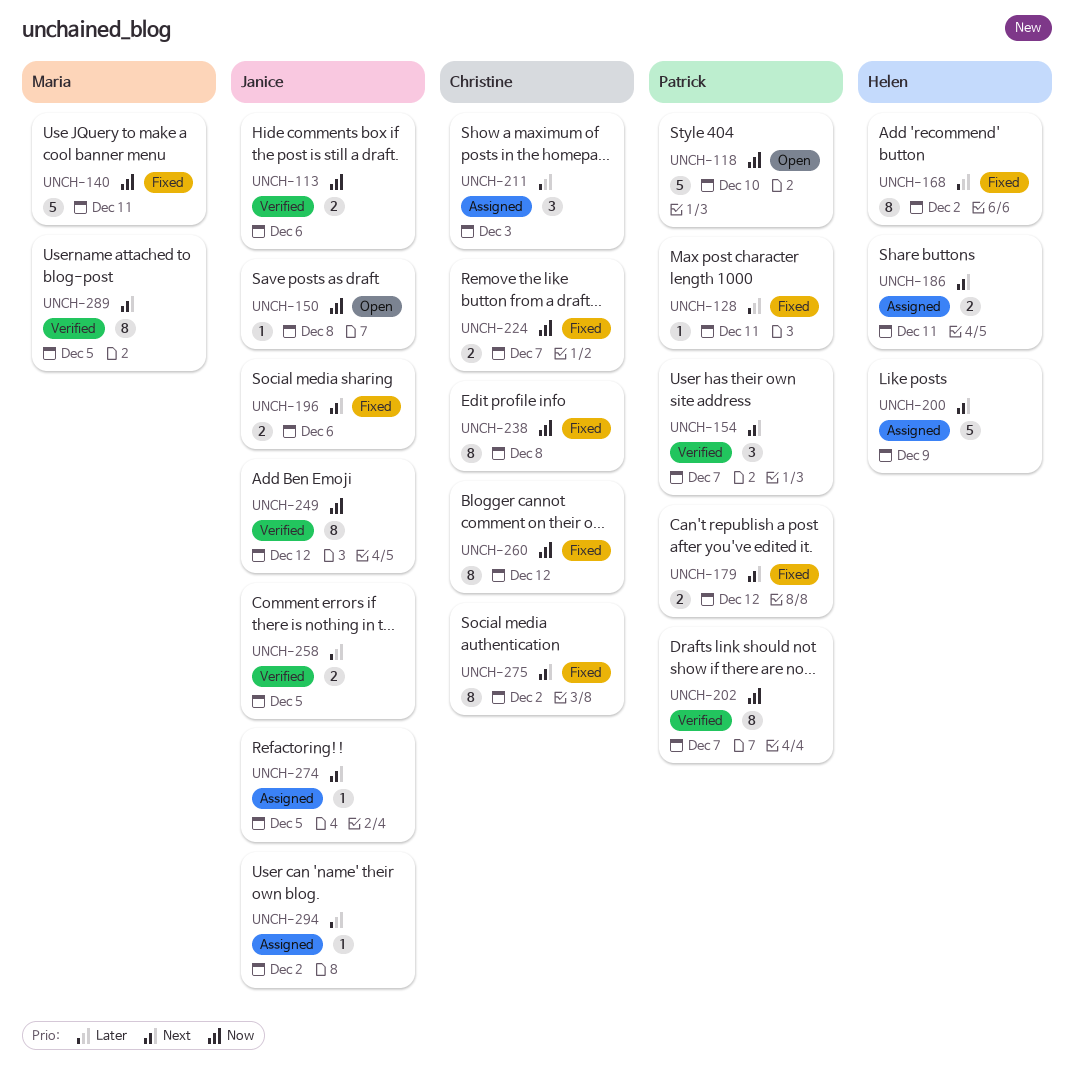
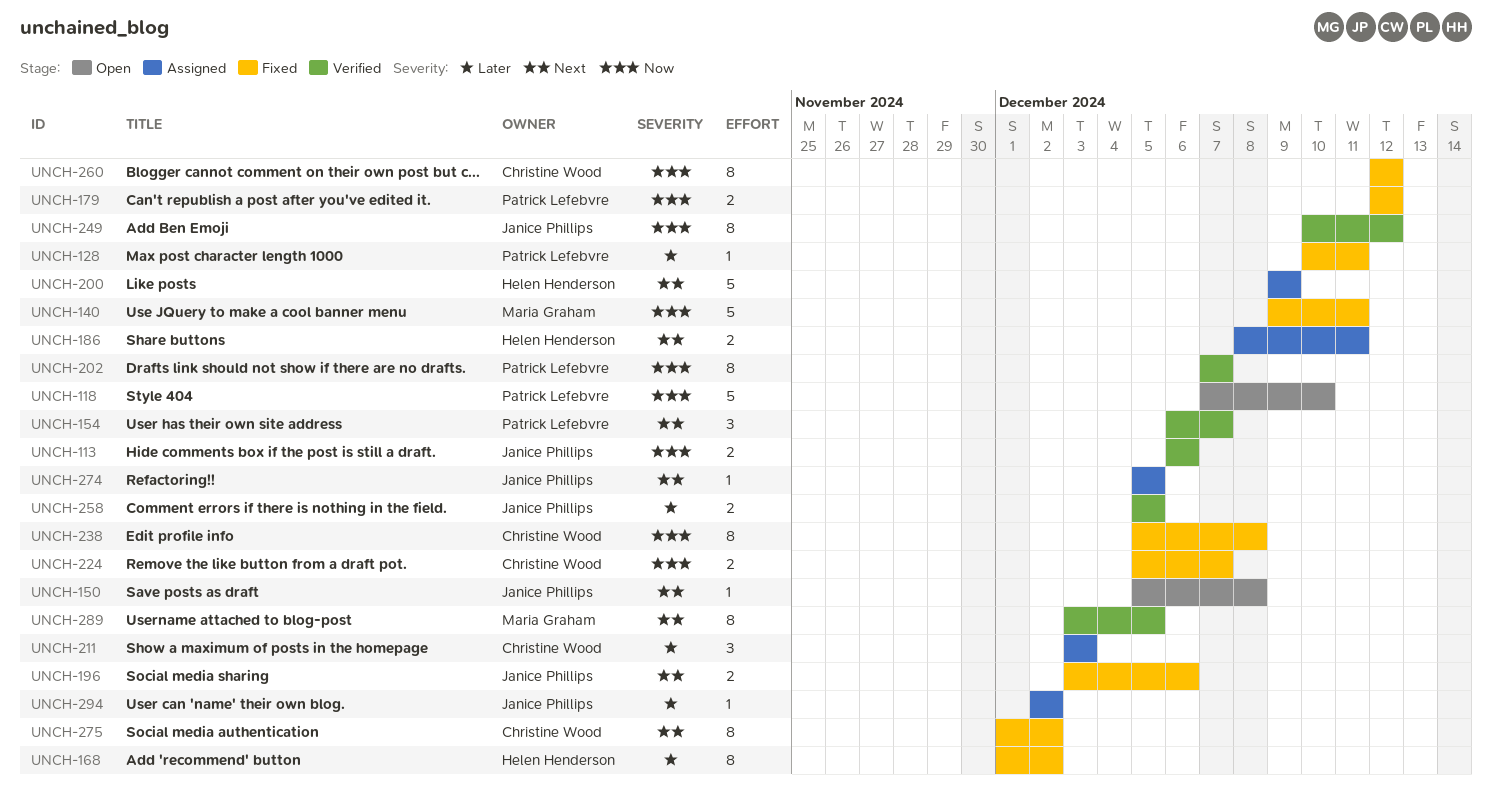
UNCH-150, priority: Now -> Next
UNCH-179, priority: Next -> Now

